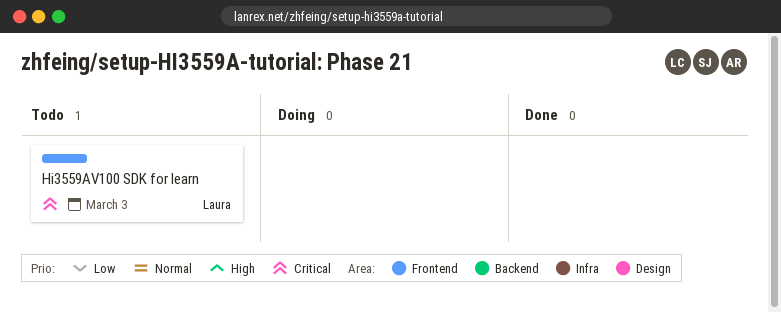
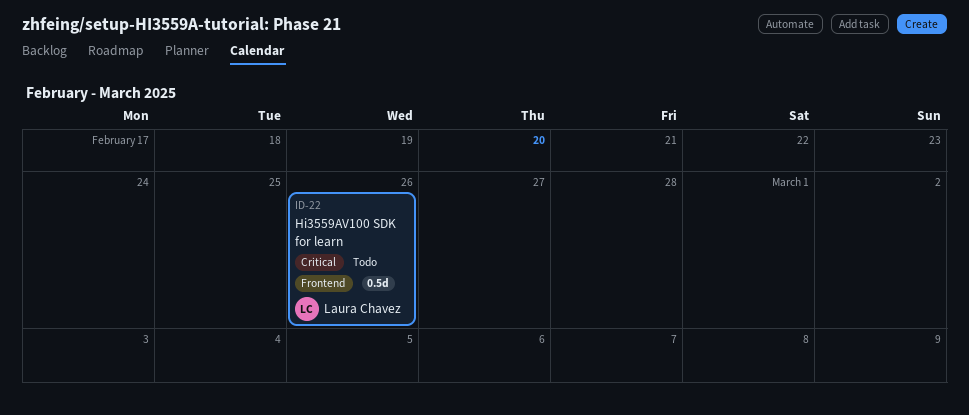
Hi3559AV100 SDK for learn, due: Mar 3 -> Feb 26

